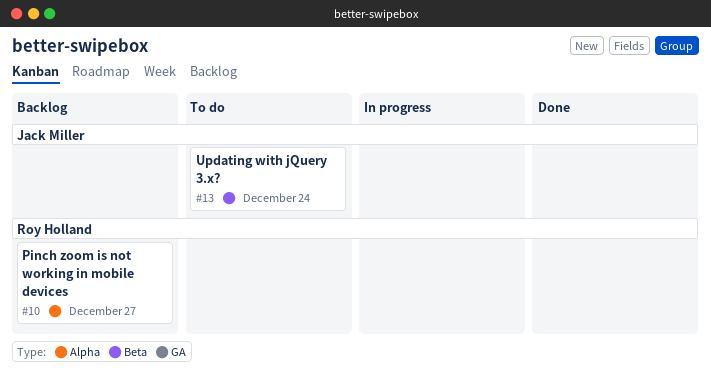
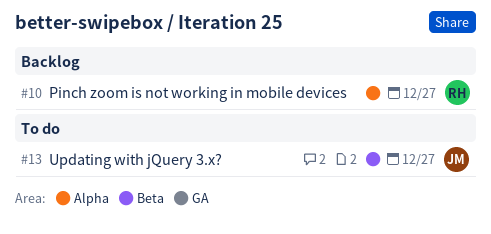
#13, due: Dec 24 -> Dec 27

